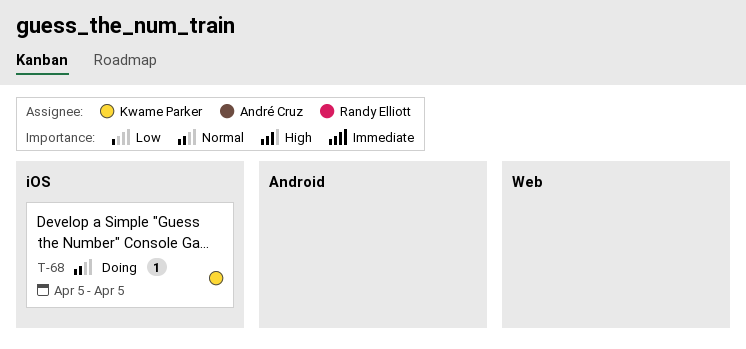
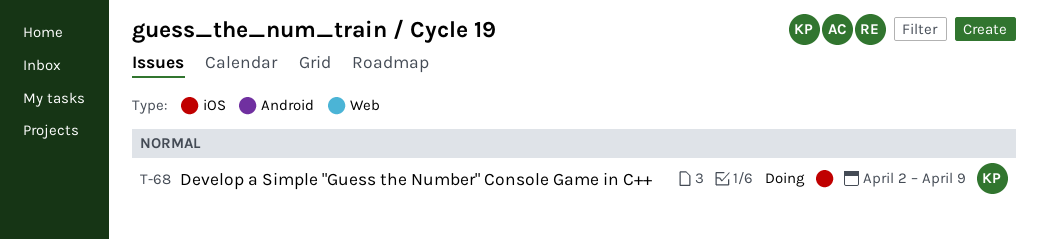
T-68, start: Apr 5 -> Apr 2
T-68, due: Apr 5 -> Apr 9

